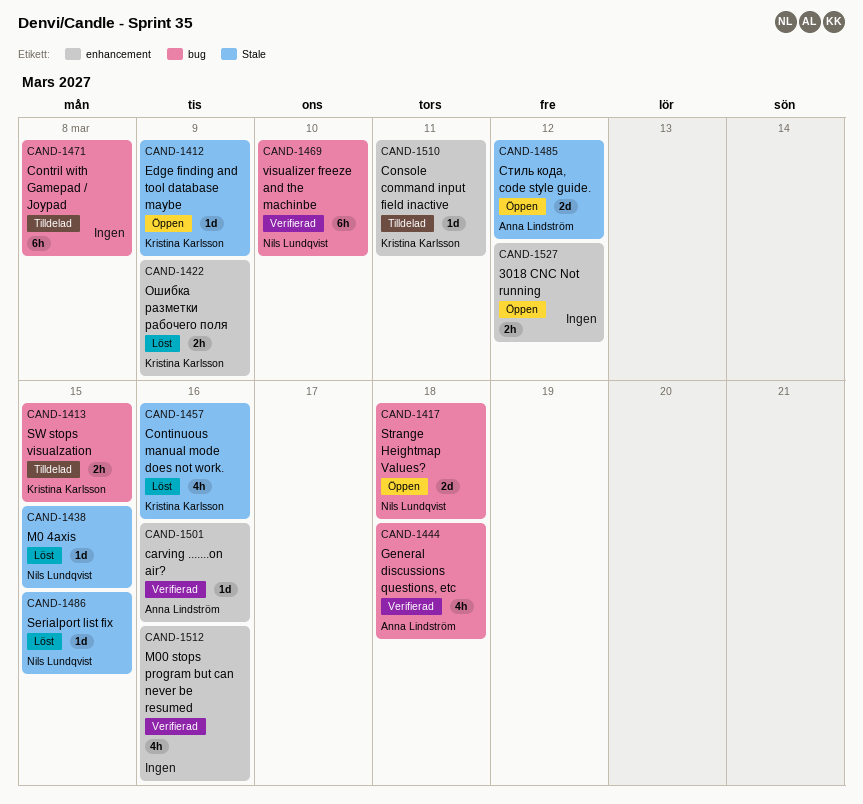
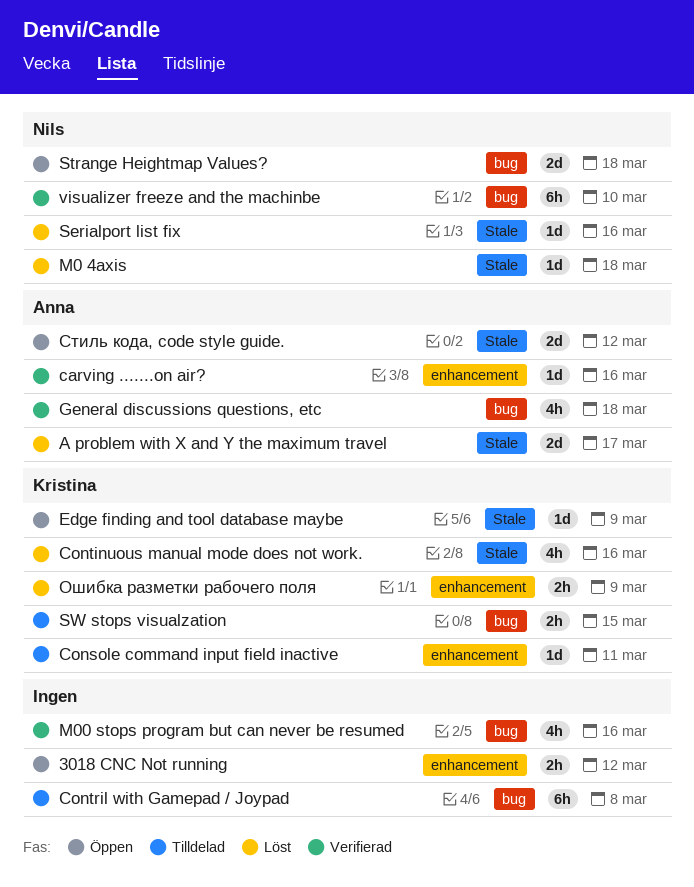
A problem with X and Y the maximum travel: none -> present
M0 4axis, due: Mar 15 -> Mar 18
M00 stops program but can never be resumed, label: enhancement -> bug
Serialport list fix, due: Mar 15 -> Mar 16

